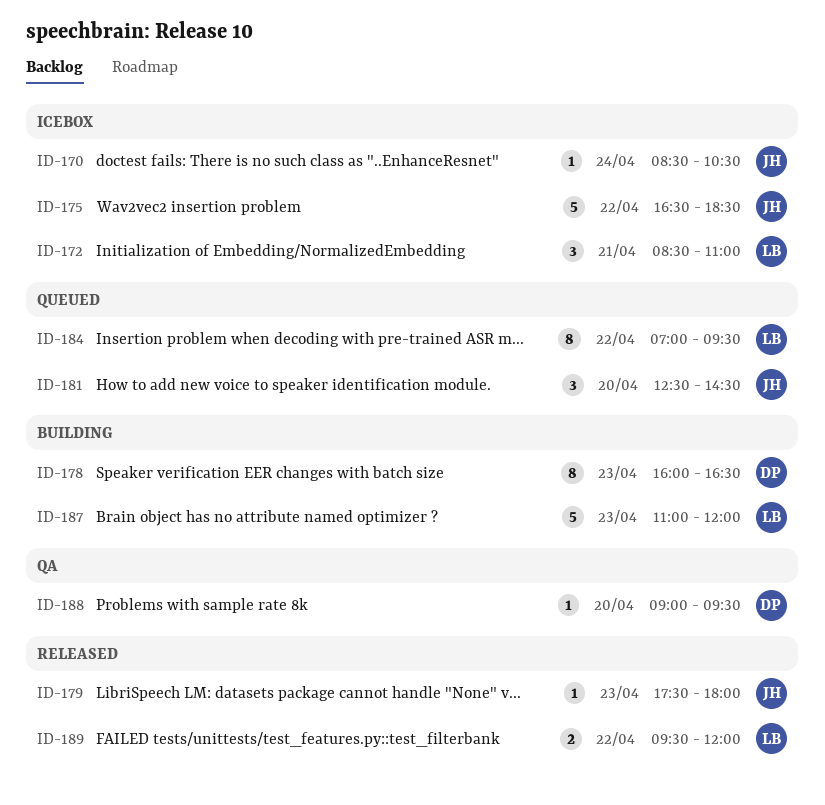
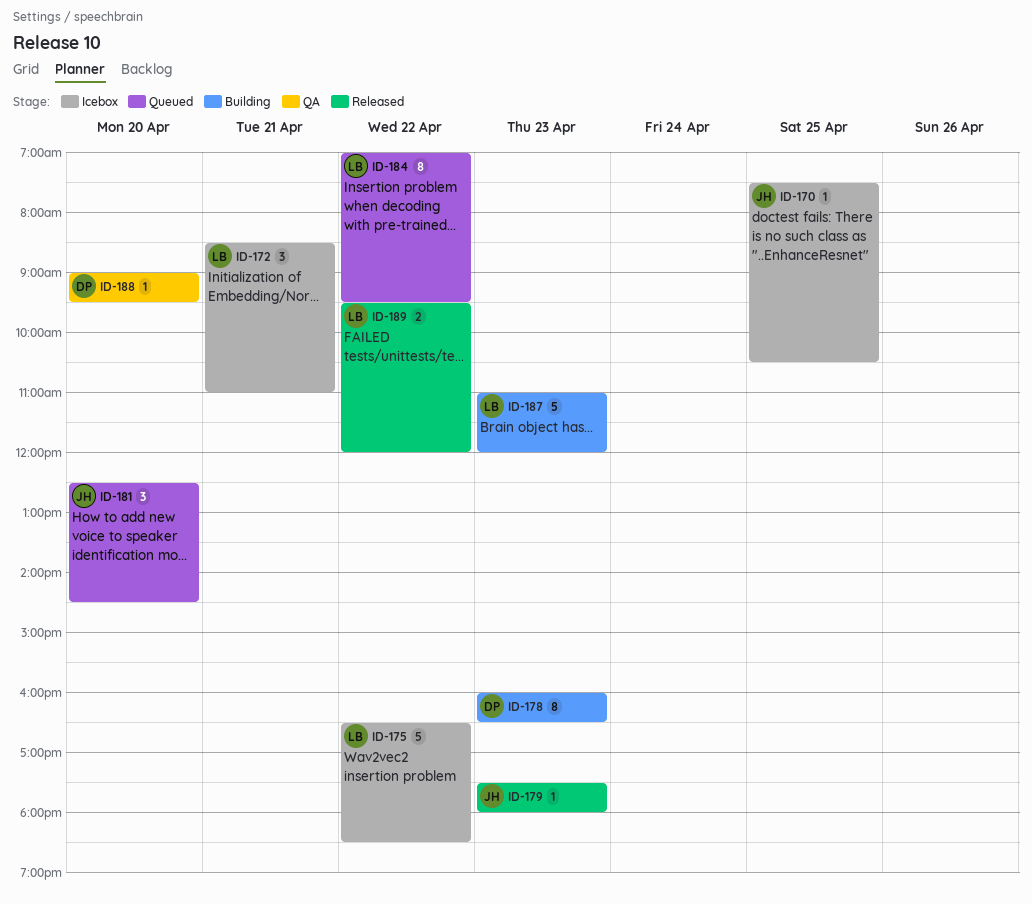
ID-170, day: Apr 24 -> Apr 25
ID-170, begins: 08:30 -> 07:30
ID-175, owner: JH -> LB

